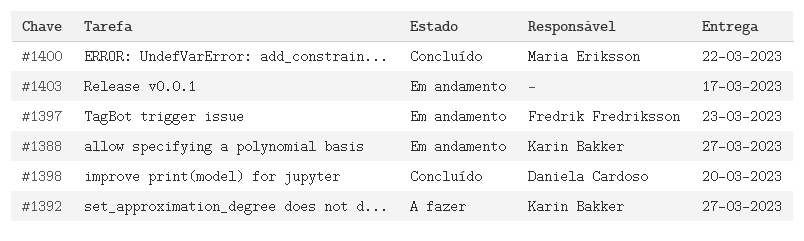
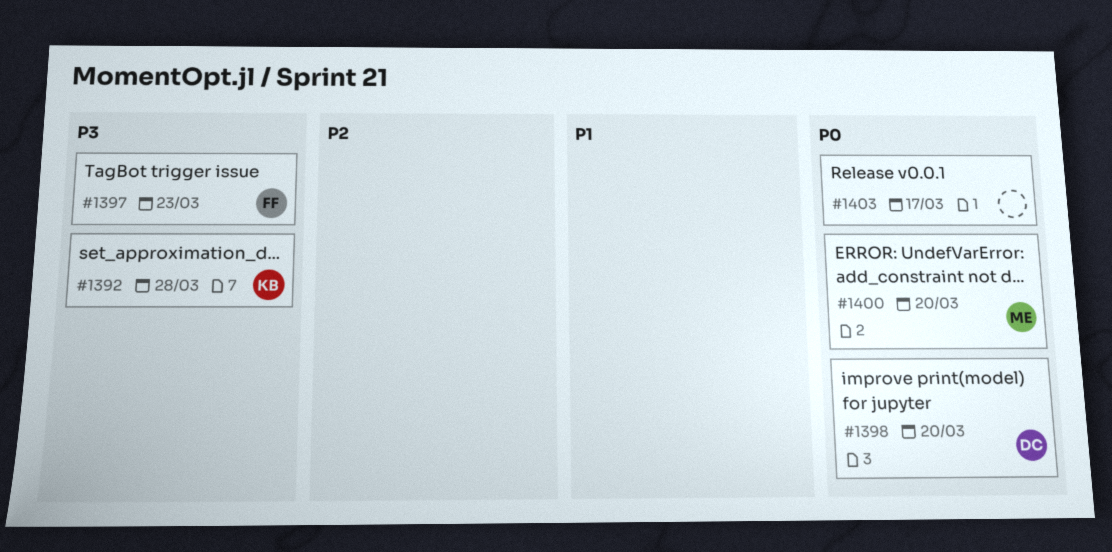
#1388: present -> none
#1392, due: Mar 27 -> Mar 28
#1400, due: Mar 22 -> Mar 20

